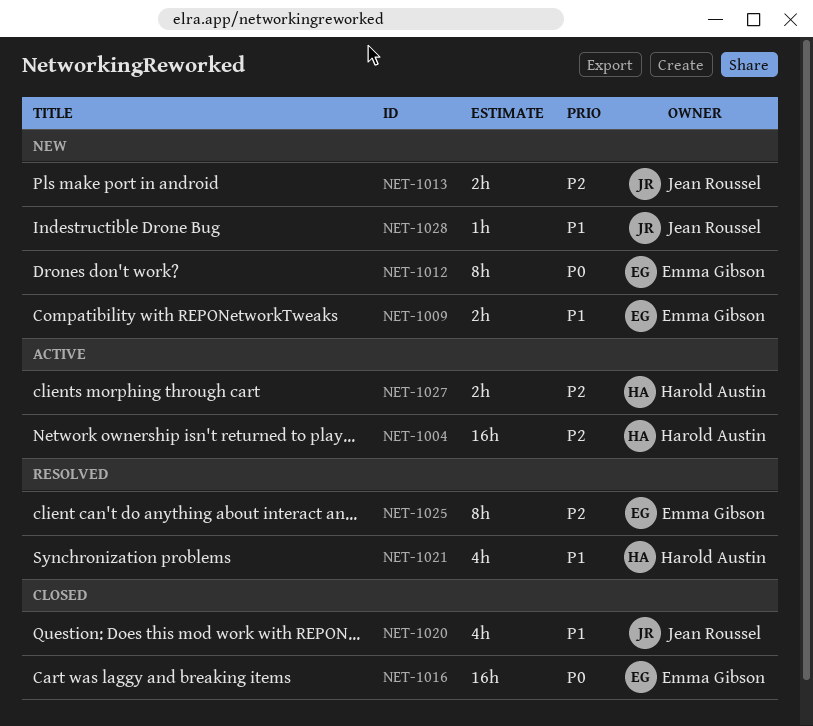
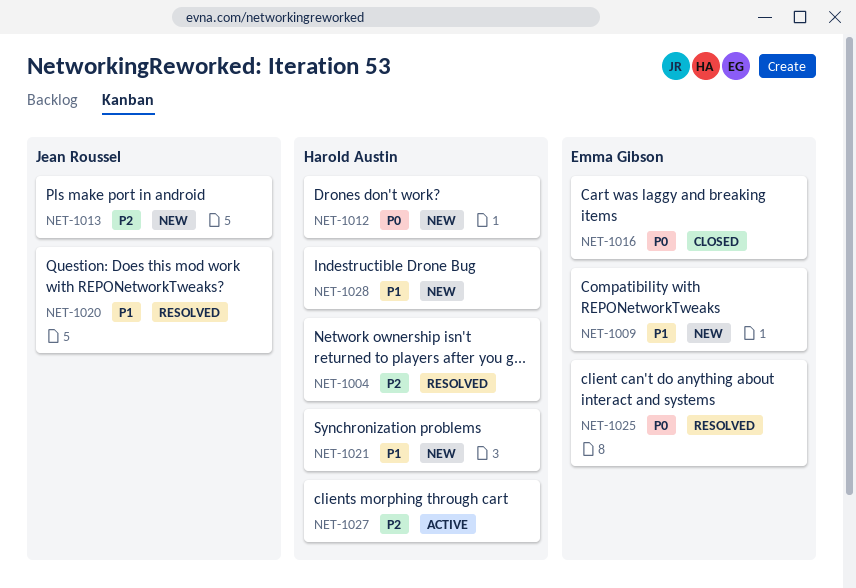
NET-1004, status: Active -> Resolved
NET-1012, owner: Emma Gibson -> Harold Austin
NET-1020, status: Closed -> Resolved
NET-1021, status: Resolved -> New
NET-1025, priority: P2 -> P0
NET-1028, owner: Jean Roussel -> Harold Austin

